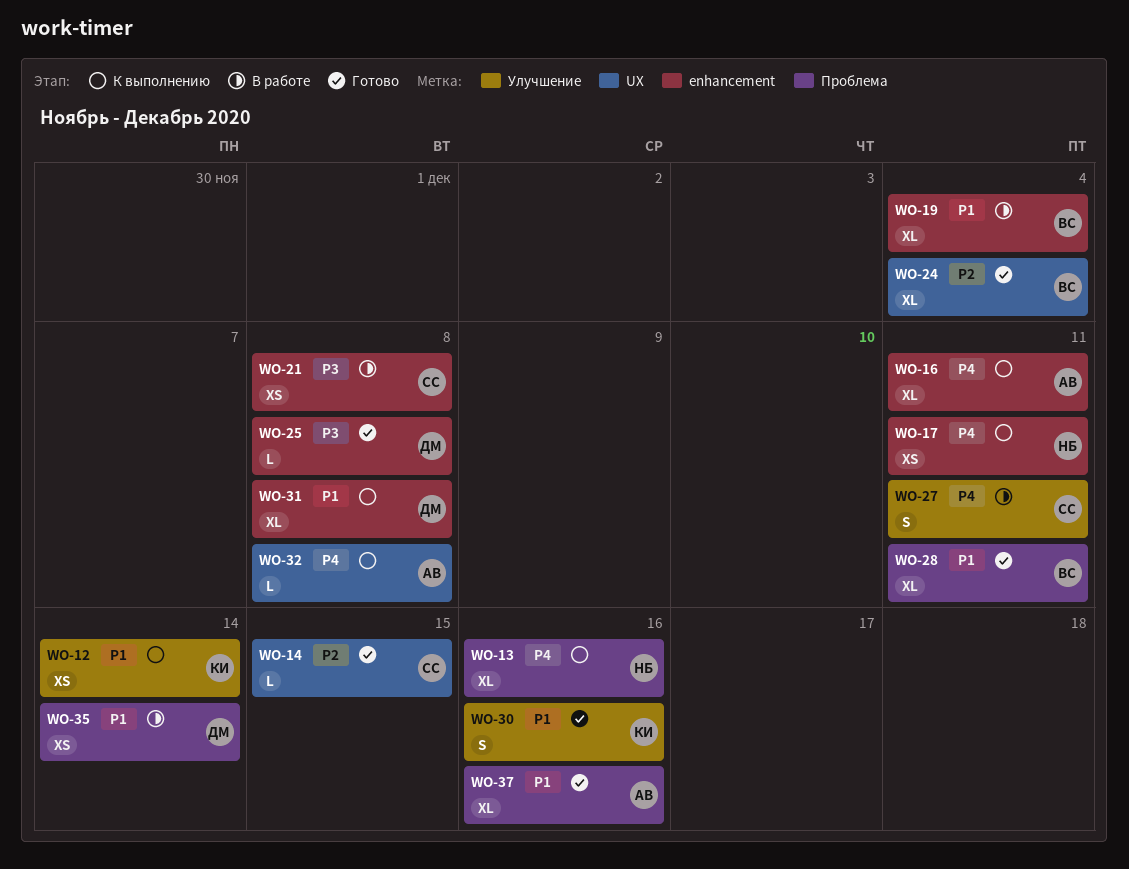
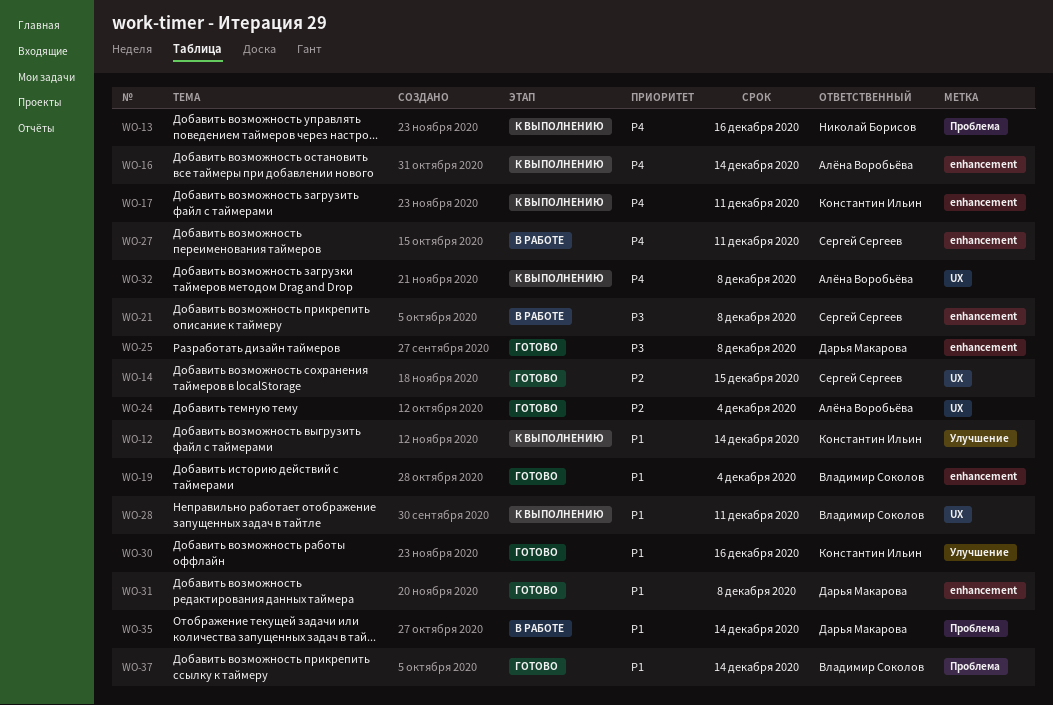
WO-16, due: Dec 11 -> Dec 14
WO-17, owner: Николай Борисов -> Константин Ильин
WO-19, status: В работе -> Готово
WO-24, owner: Владимир Соколов -> Алёна Воробьёва
WO-27, label: Улучшение -> enhancement
WO-28, status: Готово -> К выполнению
WO-28, label: Проблема -> UX
WO-31, status: К выполнению -> Готово
WO-37, owner: Алёна Воробьёва -> Владимир Соколов
WO-37, due: Dec 16 -> Dec 14

